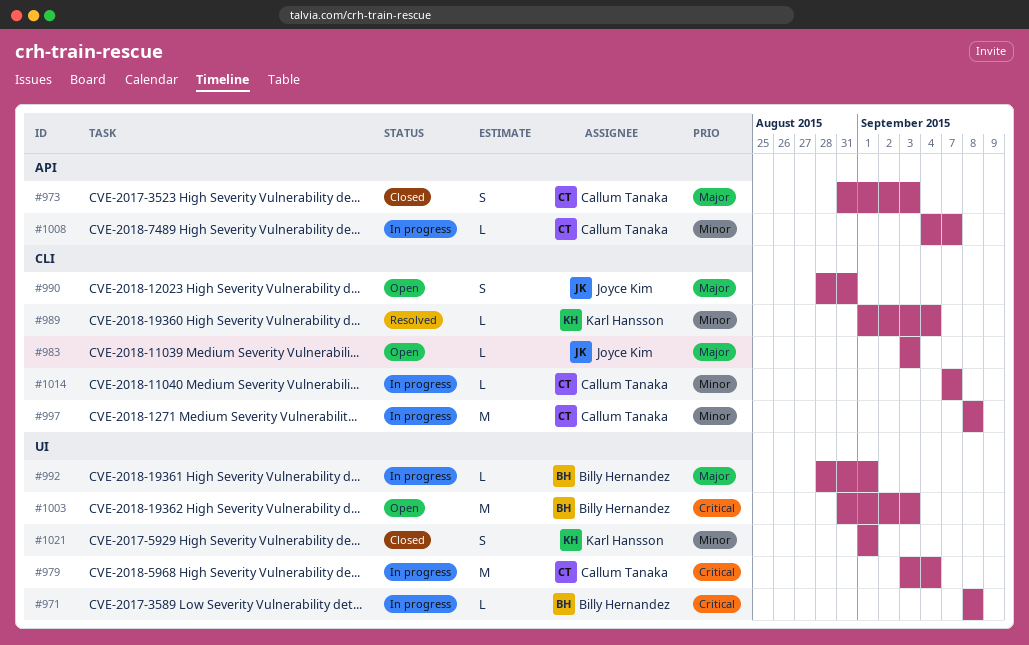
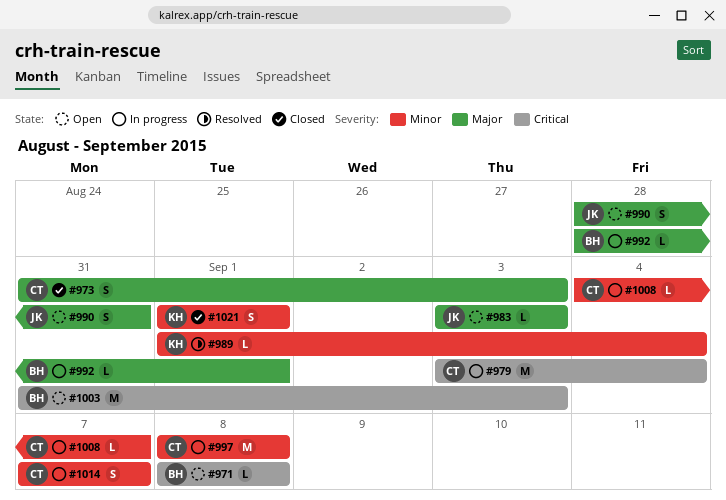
#971, status: In progress -> Open
#1014, estimate: L -> S

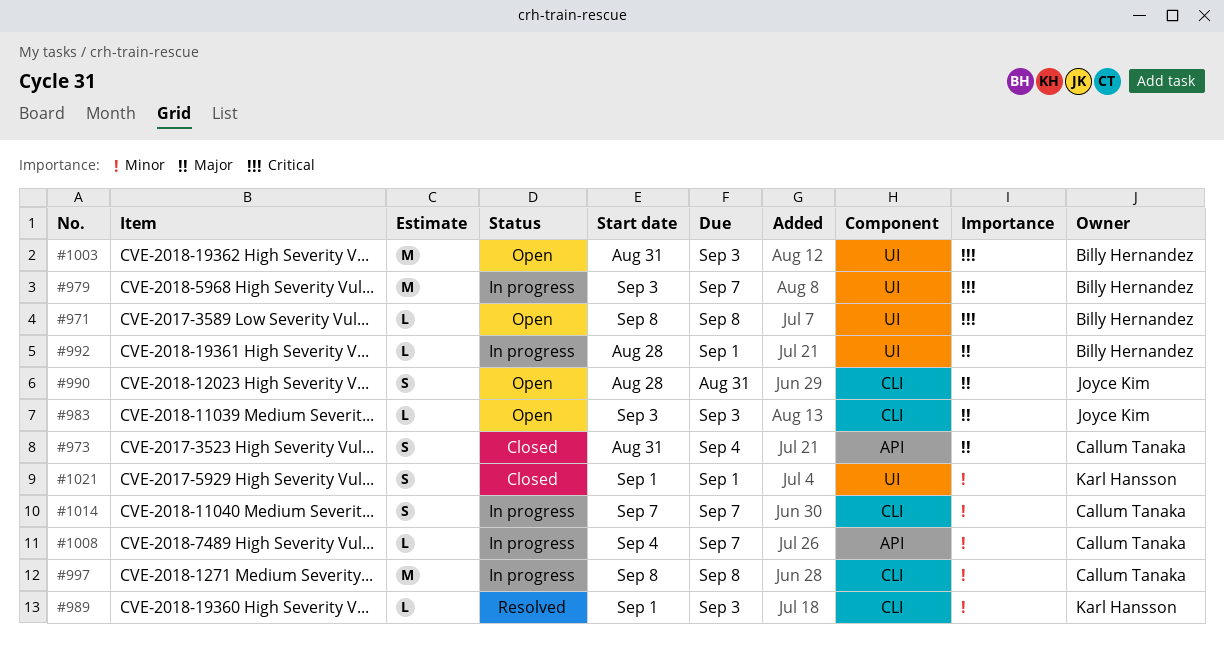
#973, due: Sep 3 -> Sep 4
#979, owner: Callum Tanaka -> Billy Hernandez
#979, due: Sep 4 -> Sep 7
#989, due: Sep 4 -> Sep 3

